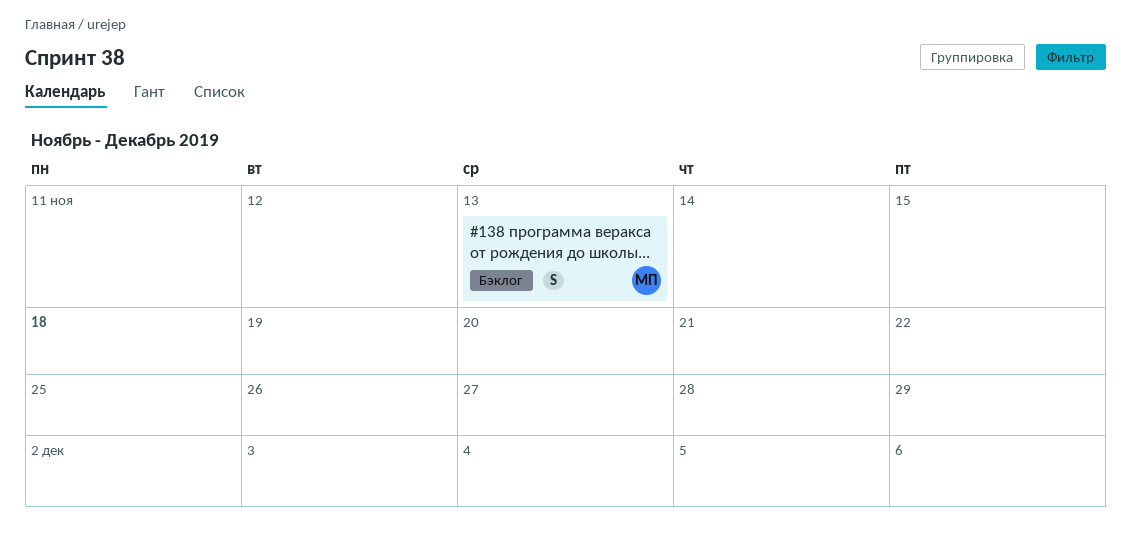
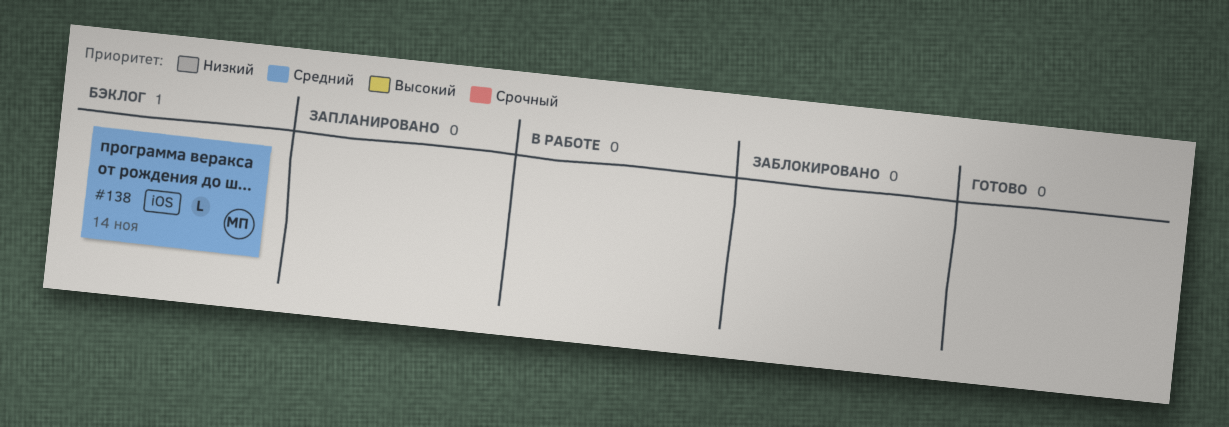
#138, estimate: S -> L
#138, due: Nov 13 -> Nov 14

